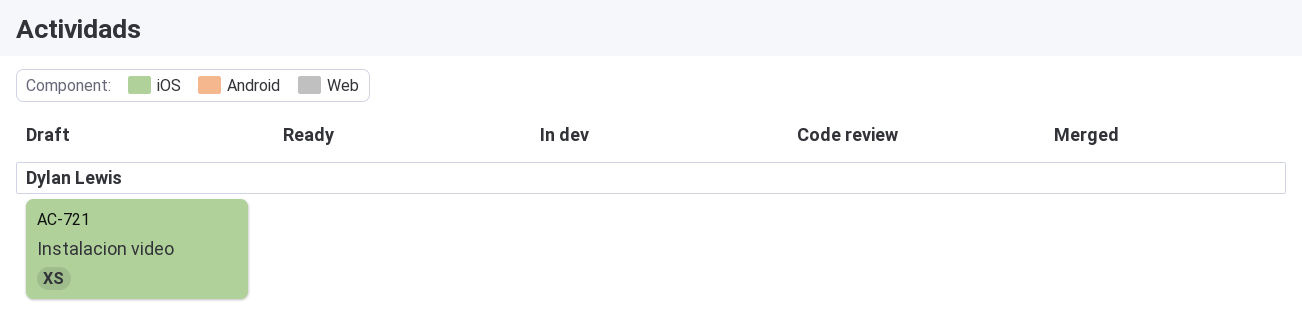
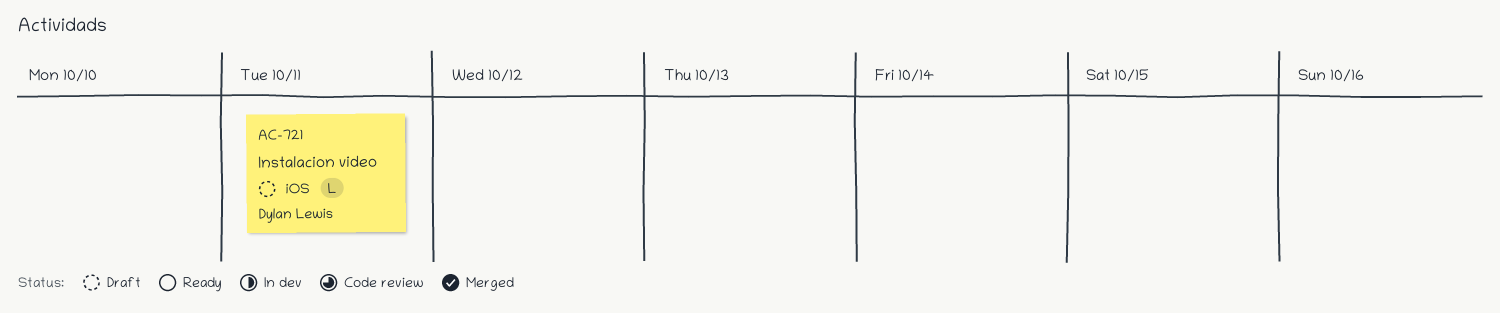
AC-721, estimate: XS -> L

